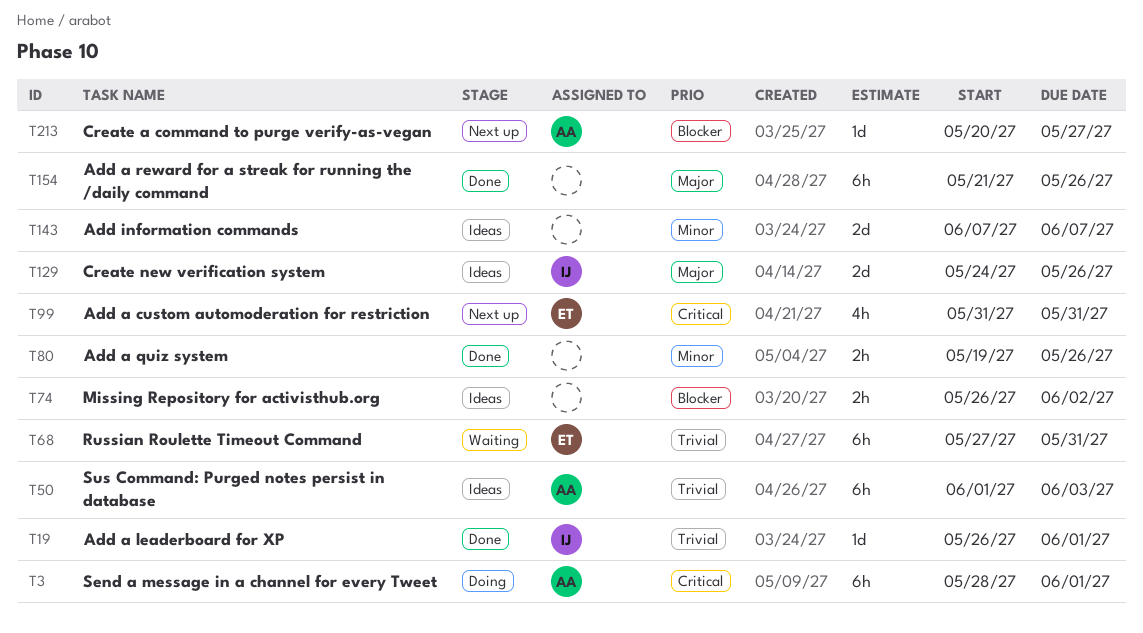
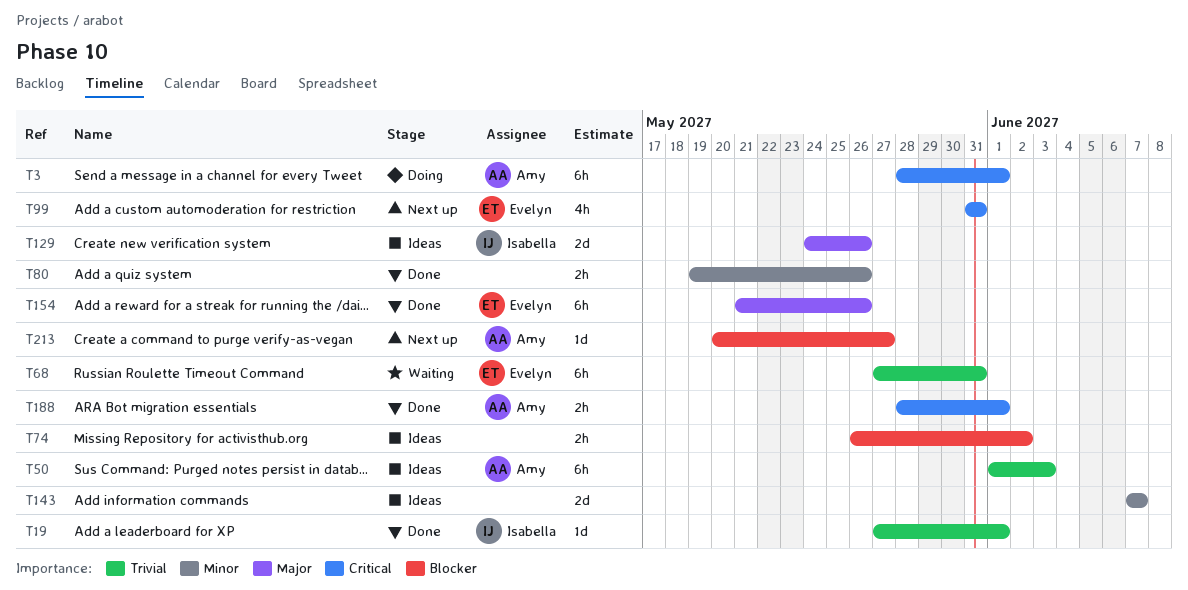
T19, start: May 26 -> May 27
T154, owner: none -> Evelyn
T188: none -> present

